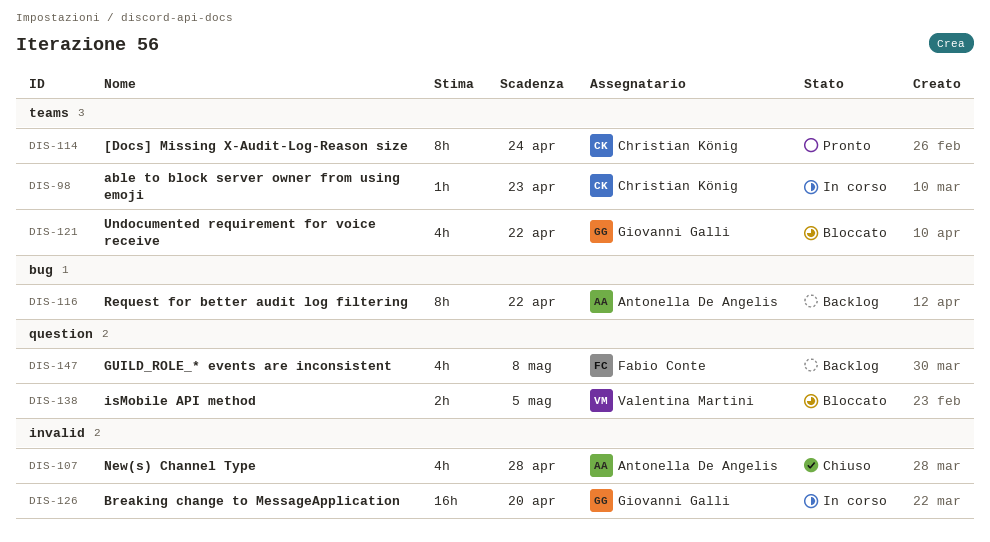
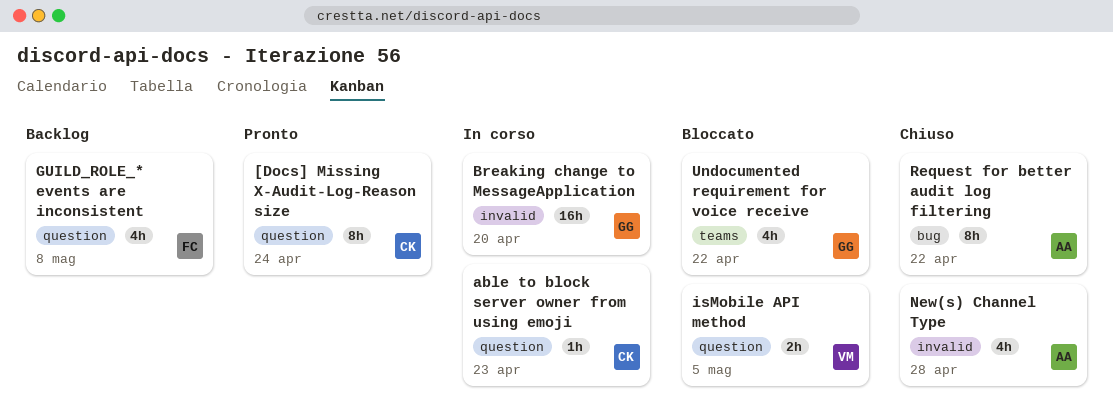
[Docs] Missing X-Audit-Log-Reason size, label: teams -> question
able to block server owner from using emoji, label: teams -> question
Request for better audit log filtering, status: Backlog -> Chiuso

